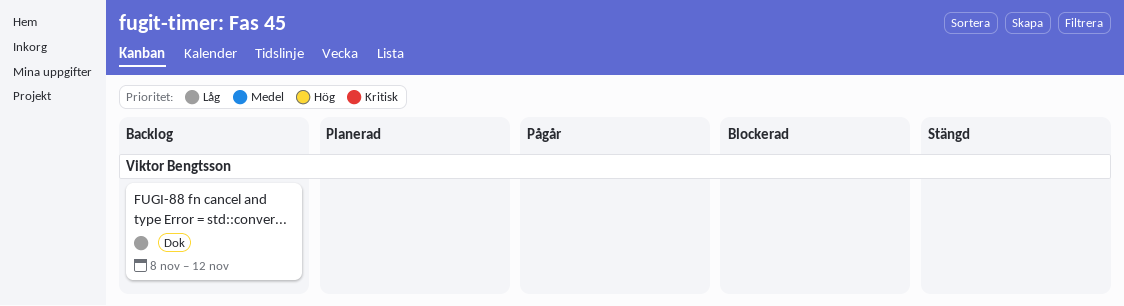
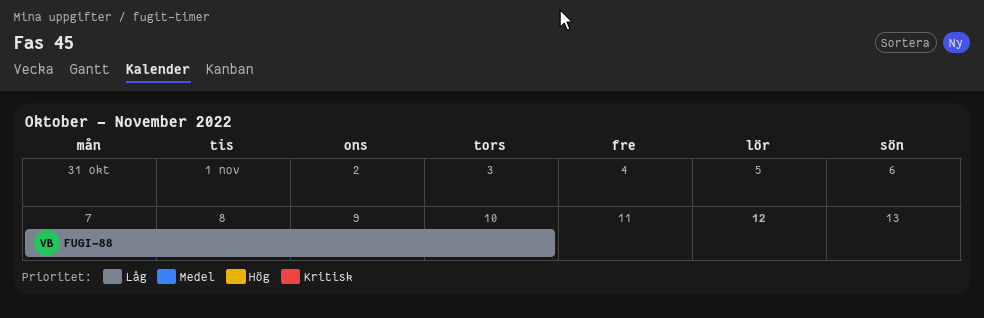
FUGI-88, start: Nov 8 -> Nov 7
FUGI-88, due: Nov 12 -> Nov 10

